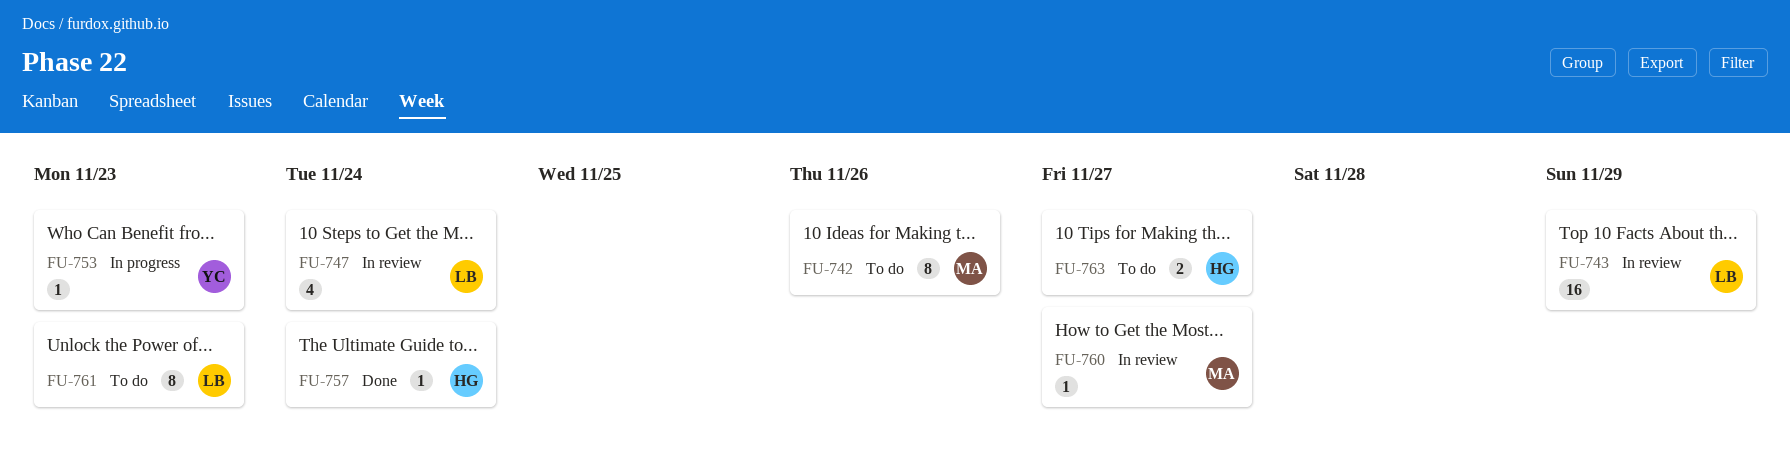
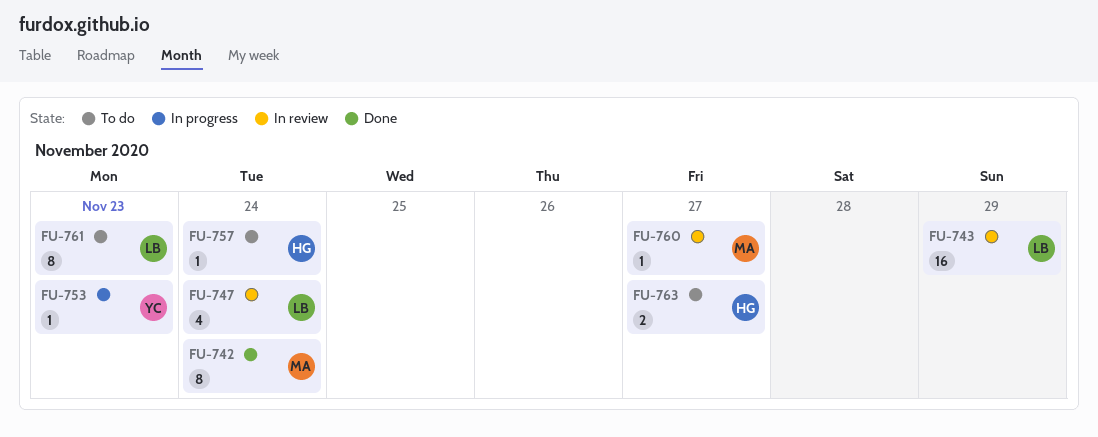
FU-742, status: To do -> Done
FU-742, due: Nov 26 -> Nov 24
FU-757, status: Done -> To do

